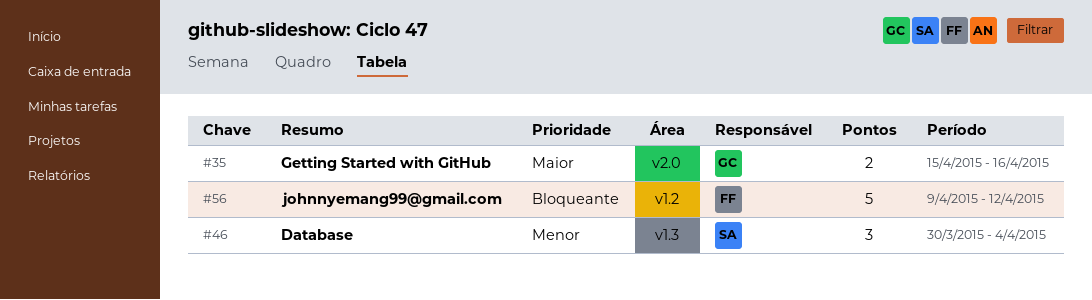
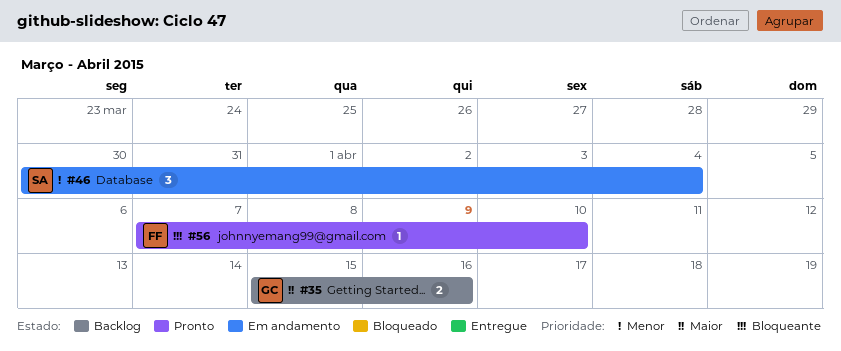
#56, estimate: 5 -> 1
#56, start: Apr 9 -> Apr 7
#56, due: Apr 12 -> Apr 10

